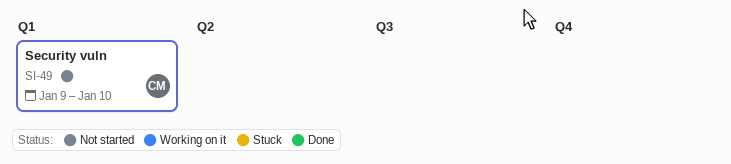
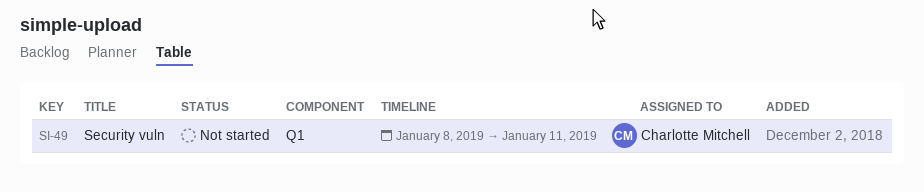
SI-49, start: Jan 9 -> Jan 8
SI-49, due: Jan 10 -> Jan 11

